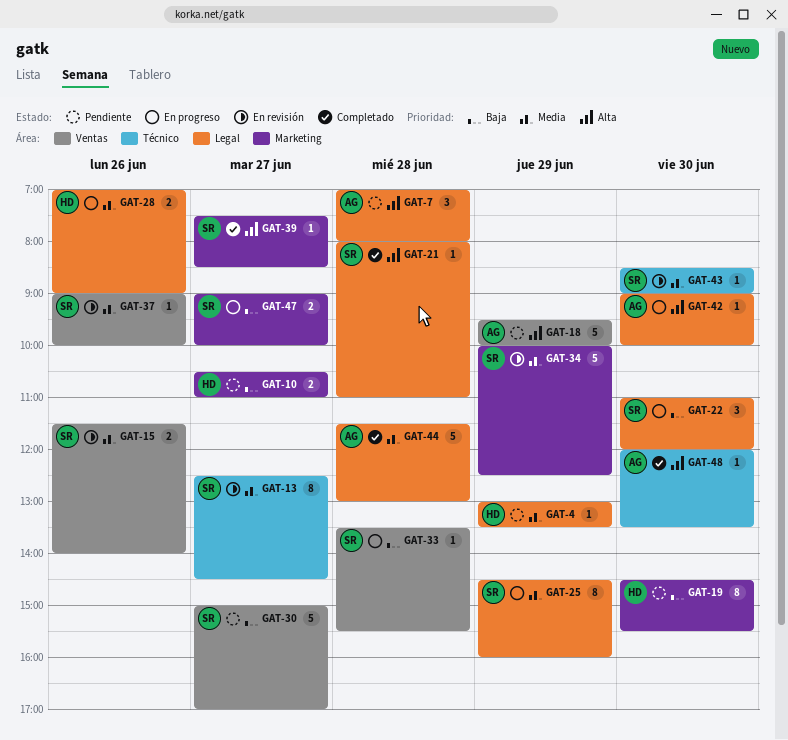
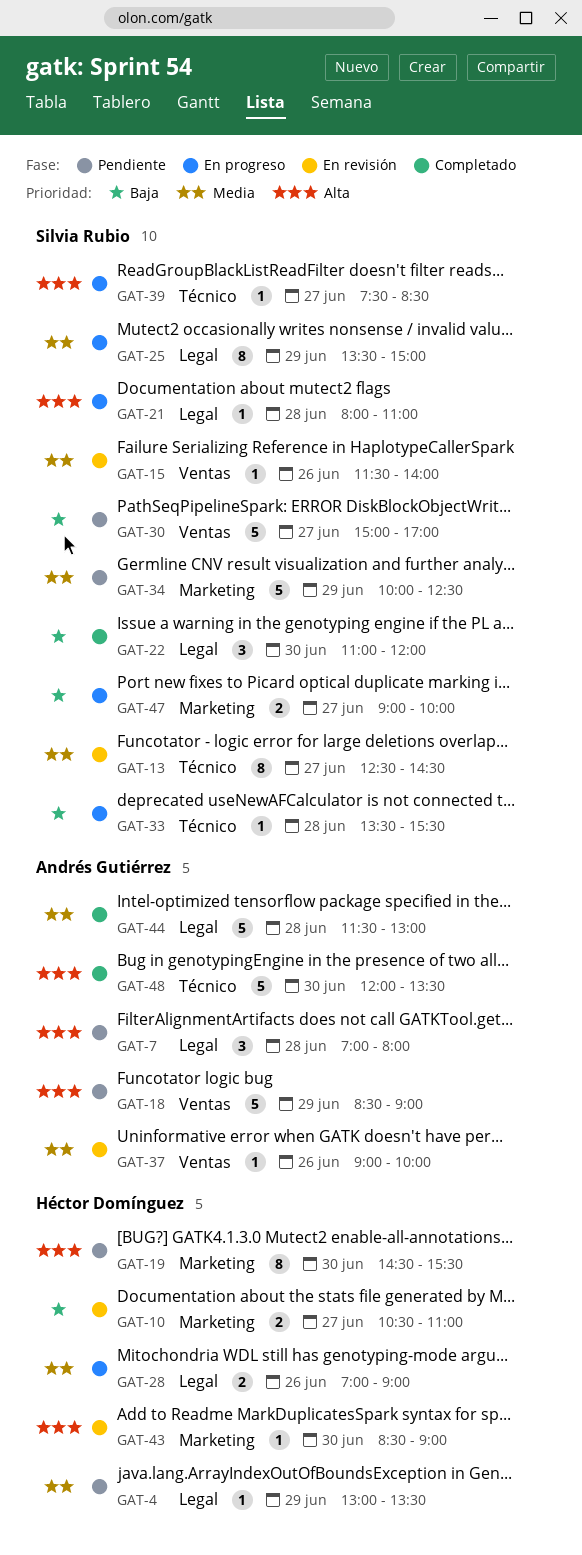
GAT-10, status: Pendiente -> En revisión
GAT-15, estimate: 2 -> 1
GAT-18, begins: 09:30 -> 08:30
GAT-18, ends: 10:00 -> 09:00
GAT-19, priority: Baja -> Alta
GAT-21, status: Completado -> En progreso
GAT-22, status: En progreso -> Completado
GAT-25, begins: 14:30 -> 13:30
GAT-25, ends: 16:00 -> 15:00
GAT-33, label: Ventas -> Técnico
GAT-34, status: En revisión -> Pendiente
GAT-37, owner: Silvia Rubio -> Andrés Gutiérrez
GAT-39, status: Completado -> En progreso
GAT-39, label: Marketing -> Técnico
GAT-42: present -> none
GAT-43, owner: Silvia Rubio -> Héctor Domínguez
GAT-43, priority: Media -> Alta
GAT-43, label: Técnico -> Marketing
GAT-48, estimate: 1 -> 5

